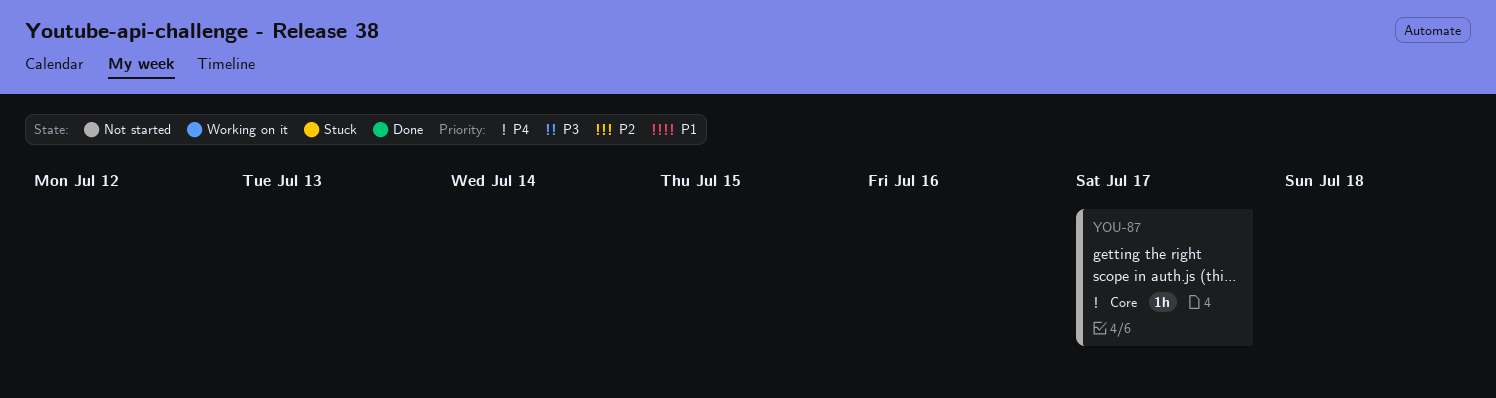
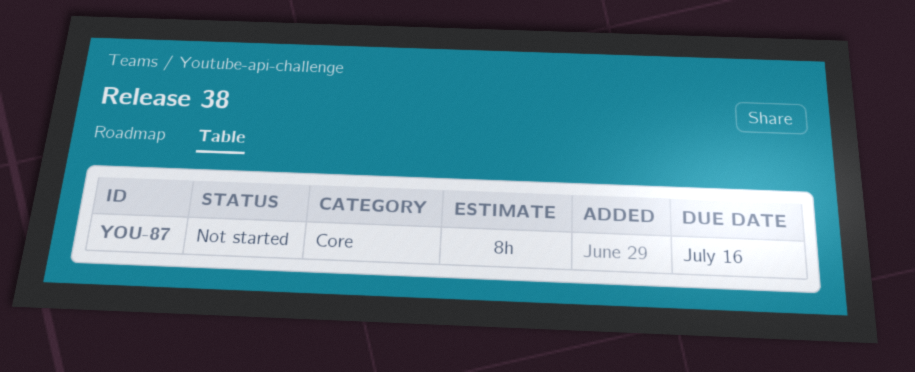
YOU-87, estimate: 1h -> 8h
YOU-87, due: Jul 17 -> Jul 16

